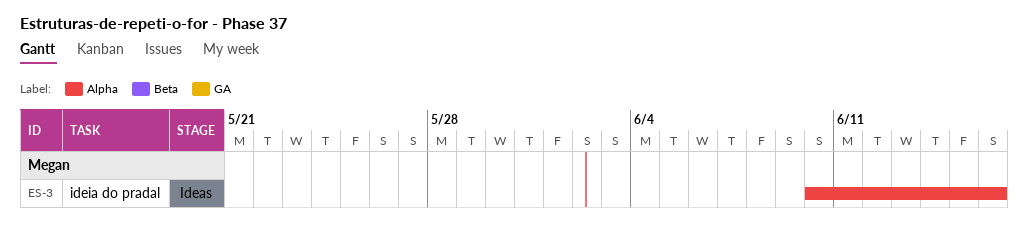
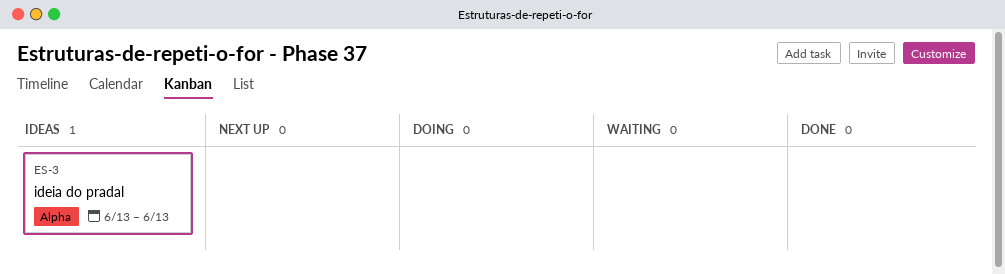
ES-3, start: Jun 10 -> Jun 13
ES-3, due: Jun 16 -> Jun 13

